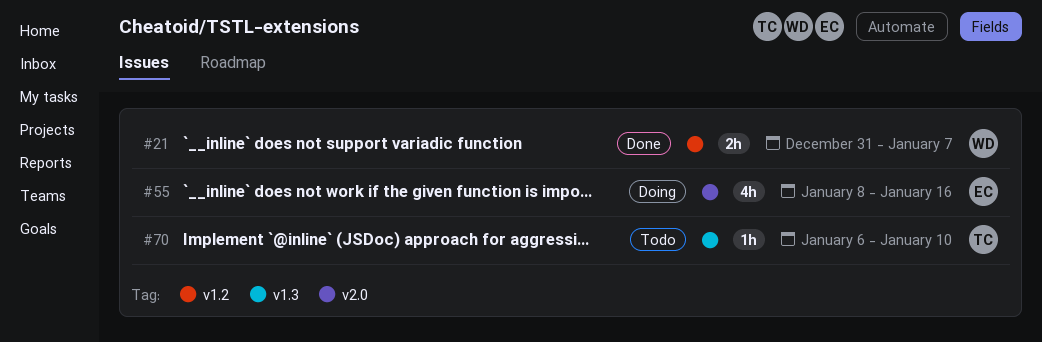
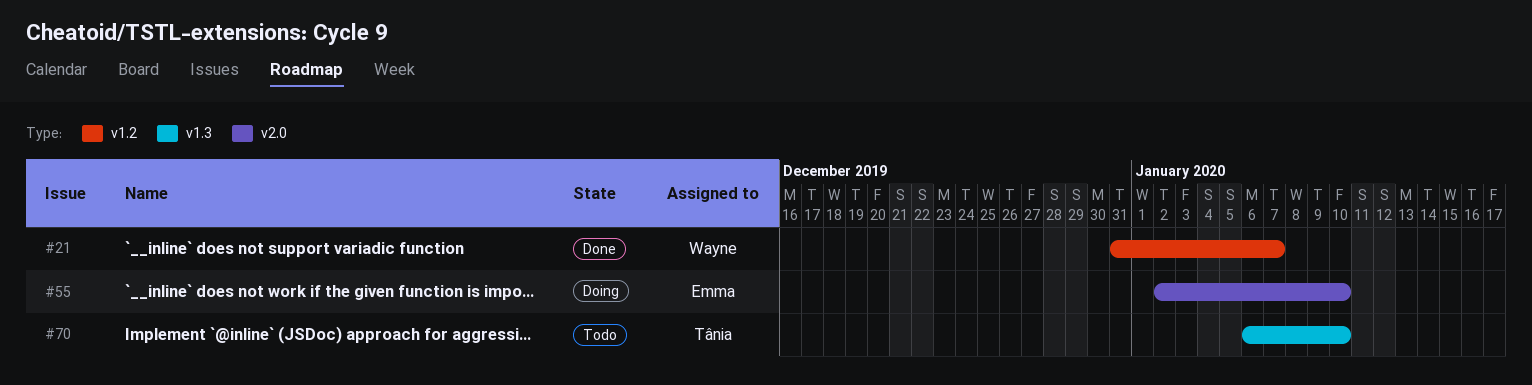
#55, start: Jan 8 -> Jan 2
#55, due: Jan 16 -> Jan 10

